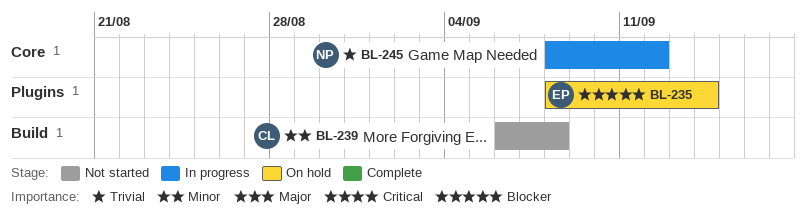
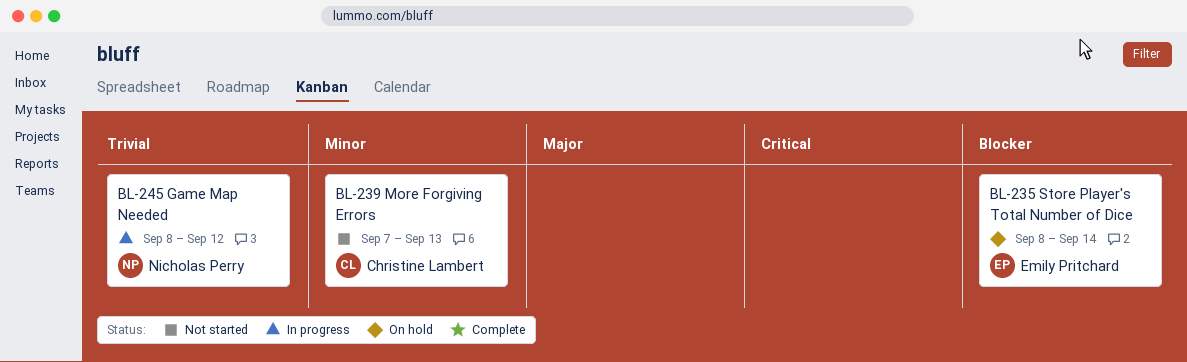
BL-239, start: Sep 6 -> Sep 7
BL-239, due: Sep 8 -> Sep 13

